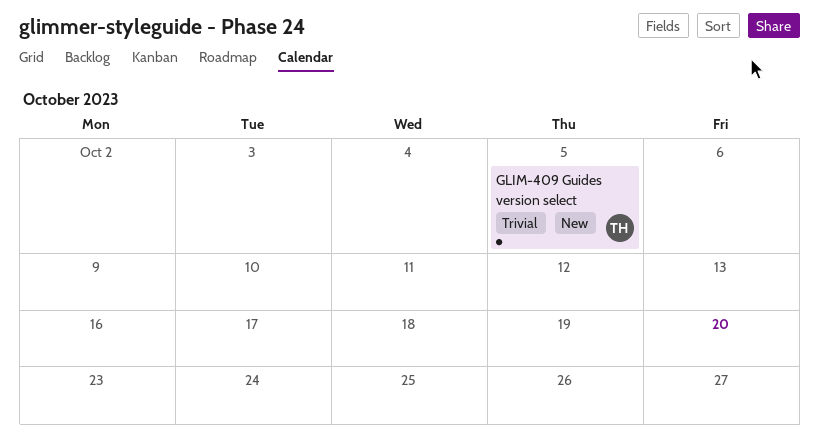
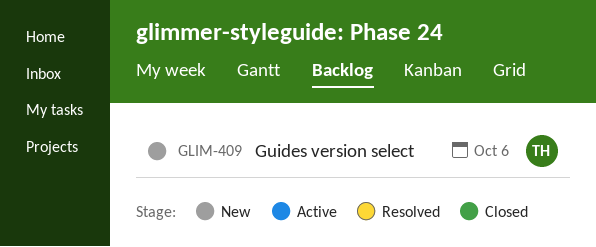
GLIM-409, due: Oct 5 -> Oct 6

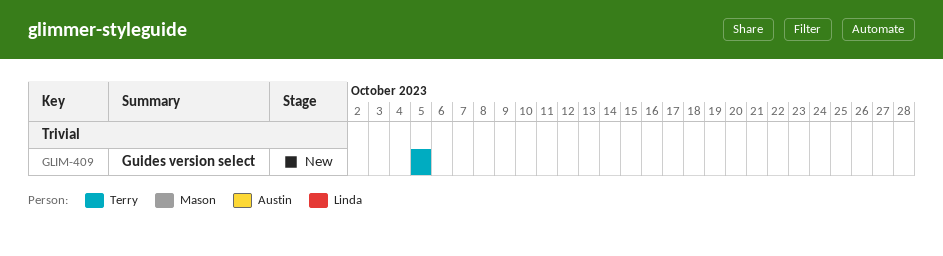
GLIM-409, due: Oct 6 -> Oct 5

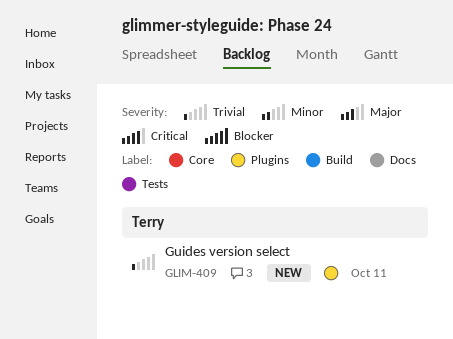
GLIM-409, due: Oct 5 -> Oct 11

